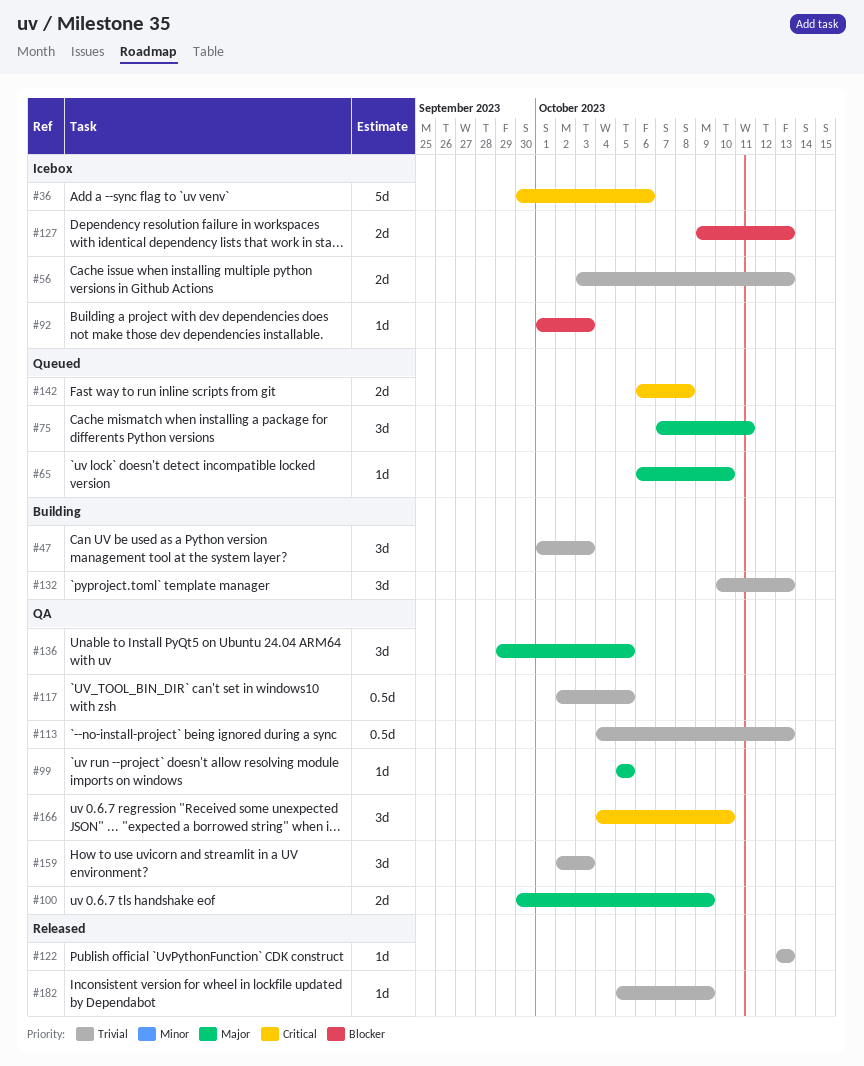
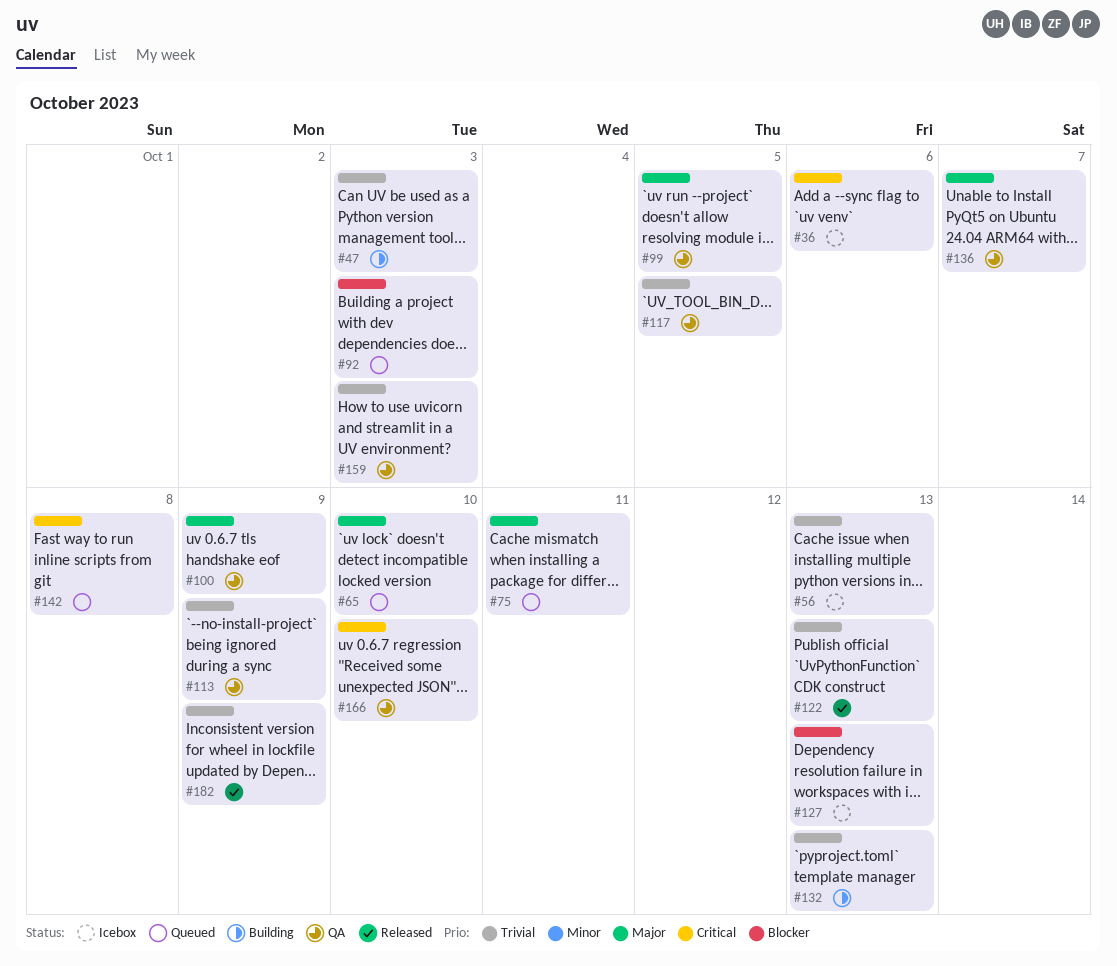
#92, status: Icebox -> Queued
#113, due: Oct 13 -> Oct 9
#136, due: Oct 5 -> Oct 7

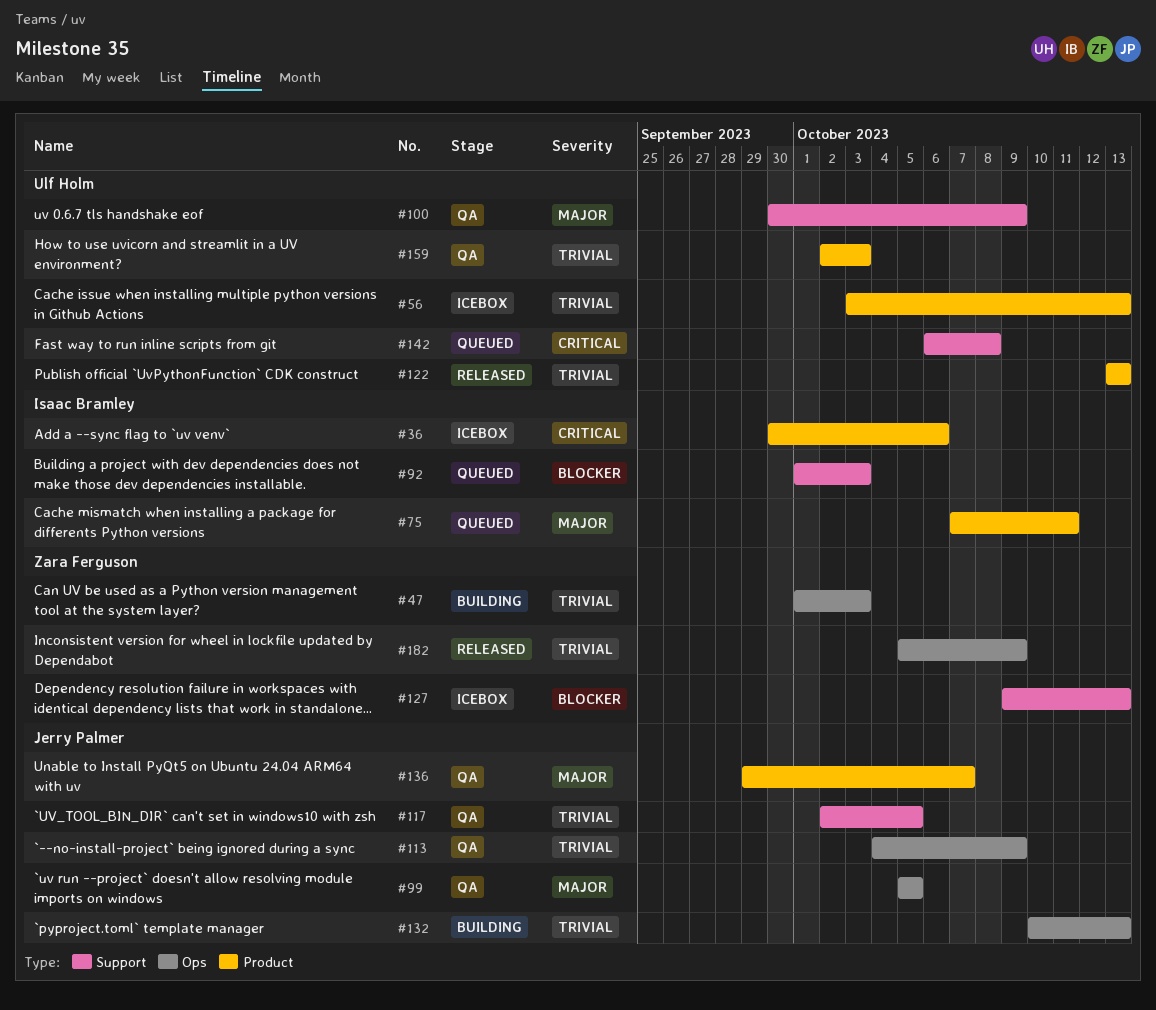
#65: present -> none
#166: present -> none

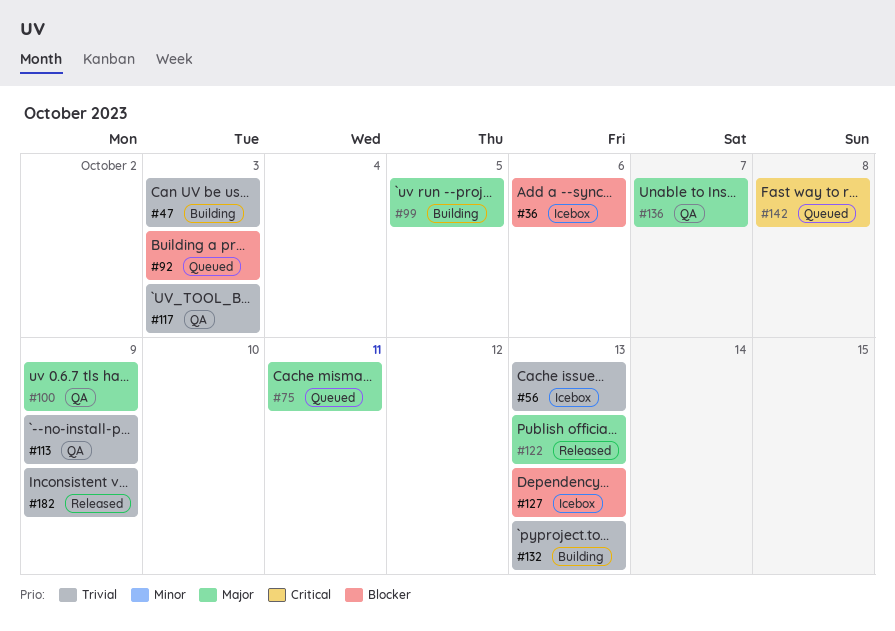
#36, priority: Critical -> Blocker
#99, status: QA -> Building
#117, due: Oct 5 -> Oct 3
#122, priority: Trivial -> Major
#159: present -> none

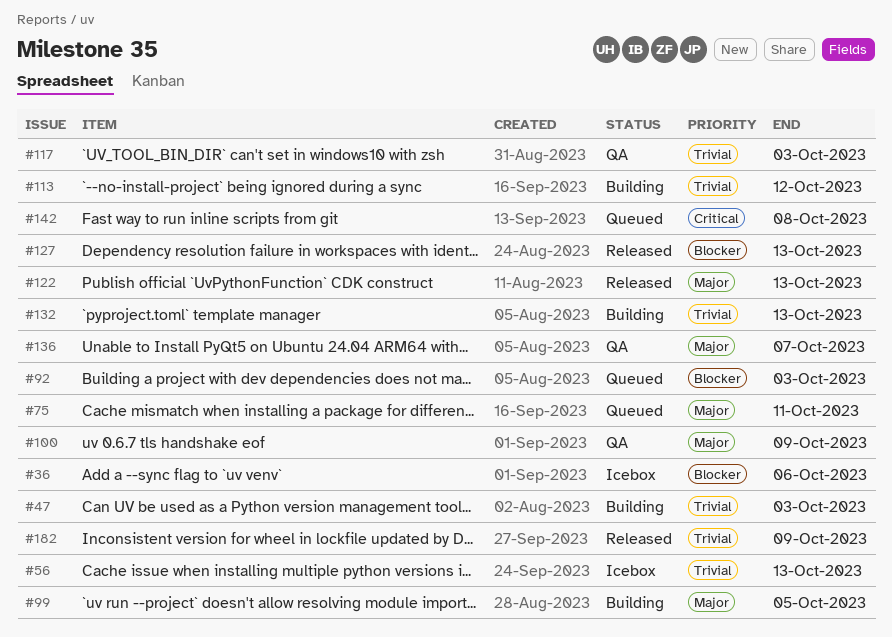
#113, status: QA -> Building
#113, due: Oct 9 -> Oct 12
#127, status: Icebox -> Released

